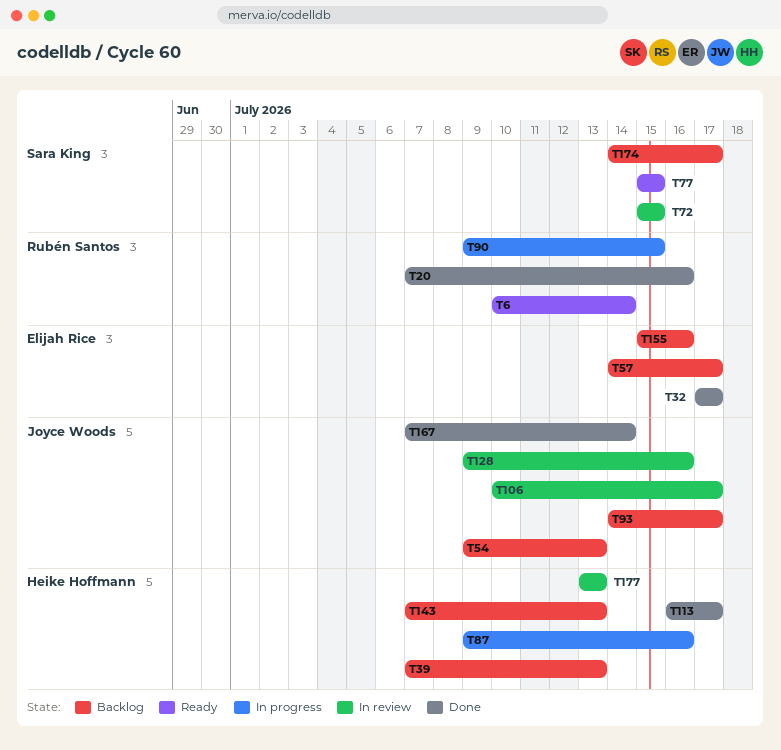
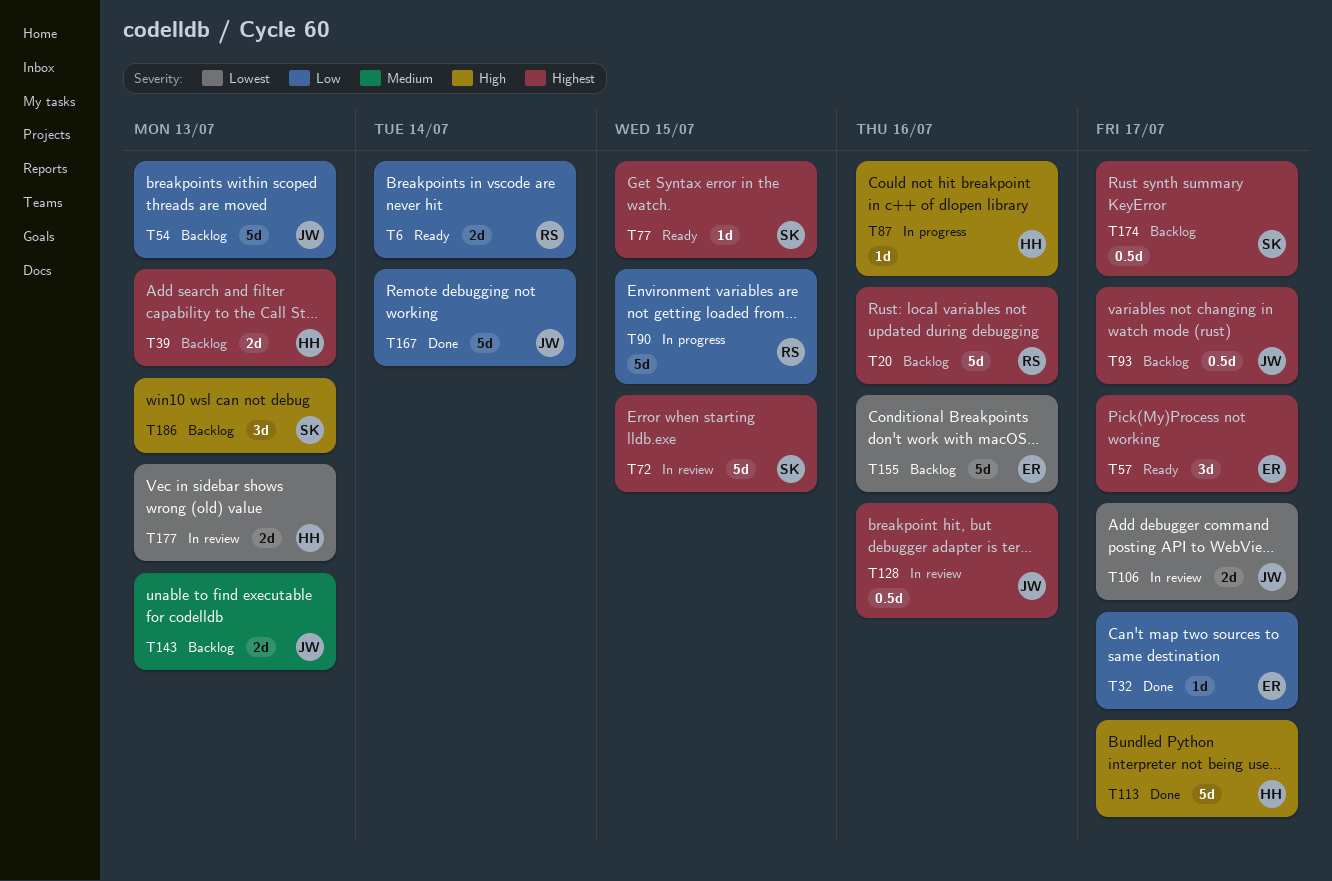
T20, status: Done -> Backlog
T57, status: Backlog -> Ready
T143, owner: Heike Hoffmann -> Joyce Woods
T186: none -> present

